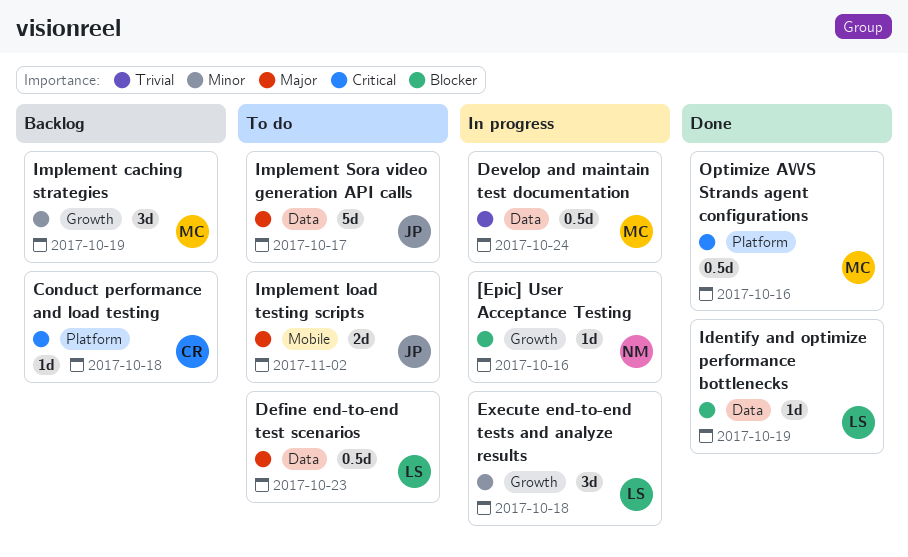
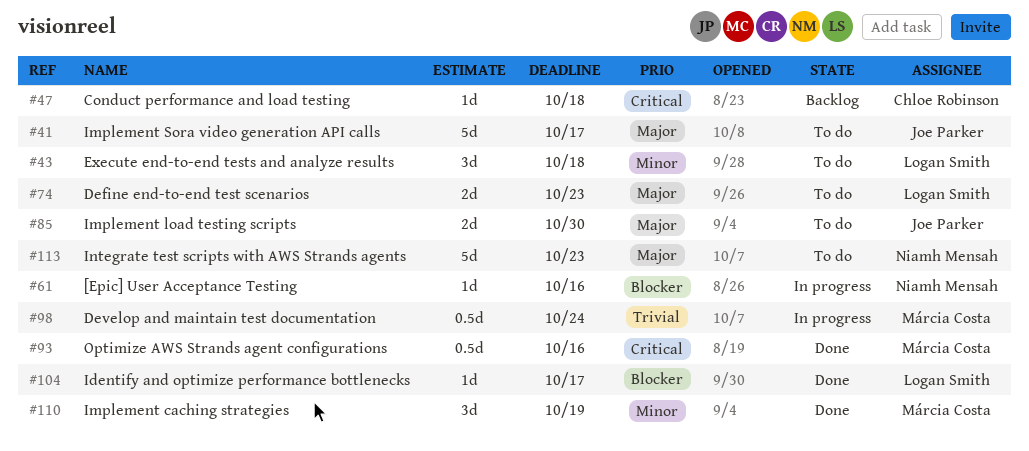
Define end-to-end test scenarios, estimate: 0.5d -> 2d
Execute end-to-end tests and analyze results, status: In progress -> To do
Identify and optimize performance bottlenecks, due: Oct 19 -> Oct 17
Implement caching strategies, status: Backlog -> Done
Implement load testing scripts, due: Nov 2 -> Oct 30
Integrate test scripts with AWS Strands agents: none -> present

